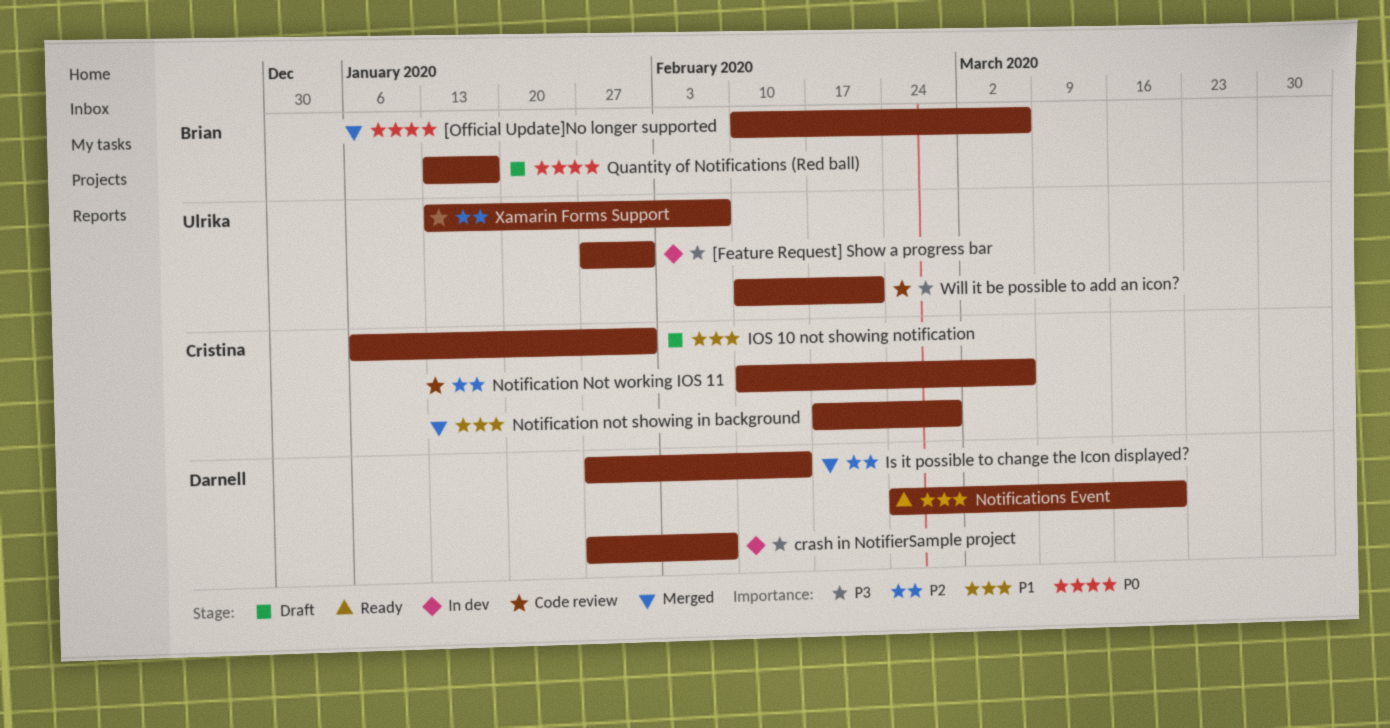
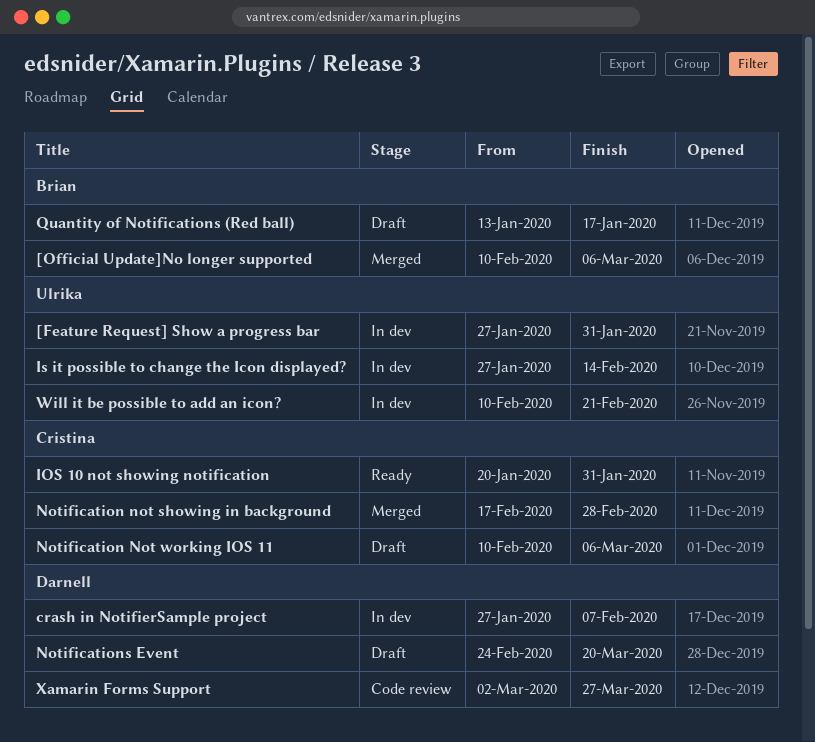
IOS 10 not showing notification, status: Draft -> Ready
IOS 10 not showing notification, start: Jan 6 -> Jan 20
Is it possible to change the Icon displayed?, status: Merged -> In dev
Is it possible to change the Icon displayed?, owner: Darnell -> Ulrika
Notification Not working IOS 11, status: Code review -> Draft
Notifications Event, status: Ready -> Draft
Will it be possible to add an icon?, status: Code review -> In dev
Xamarin Forms Support, owner: Ulrika -> Darnell
Xamarin Forms Support, start: Jan 13 -> Mar 2
Xamarin Forms Support, due: Feb 7 -> Mar 27

